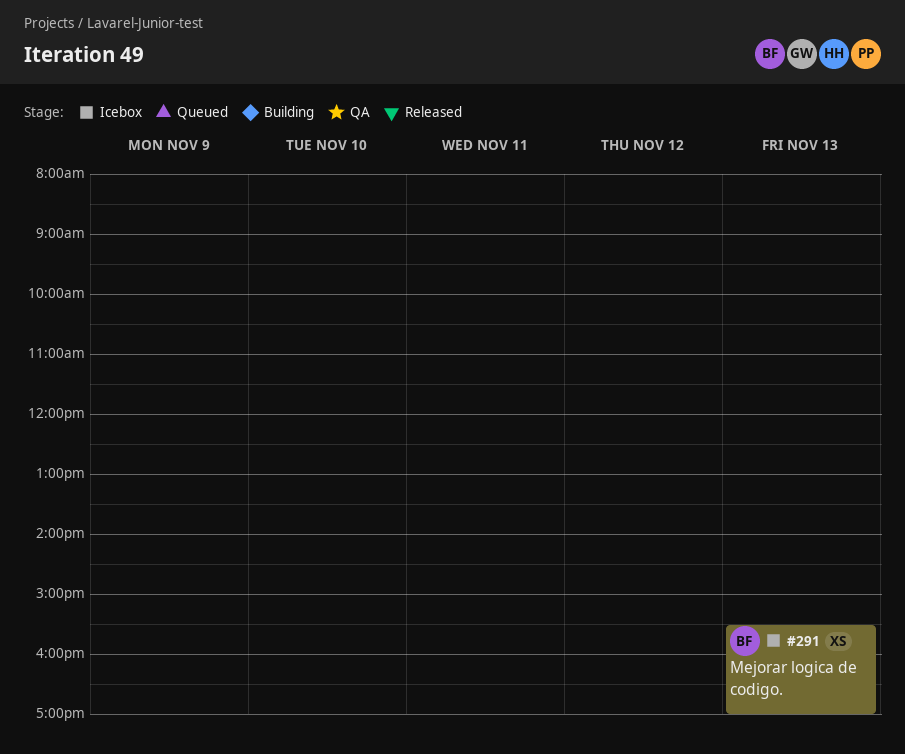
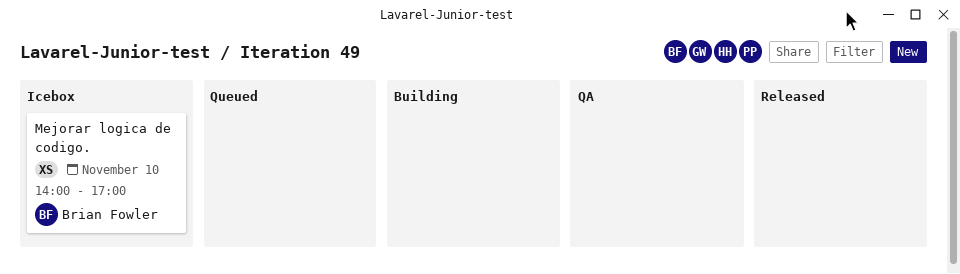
Mejorar logica de codigo., day: Nov 13 -> Nov 10
Mejorar logica de codigo., begins: 15:30 -> 14:00

